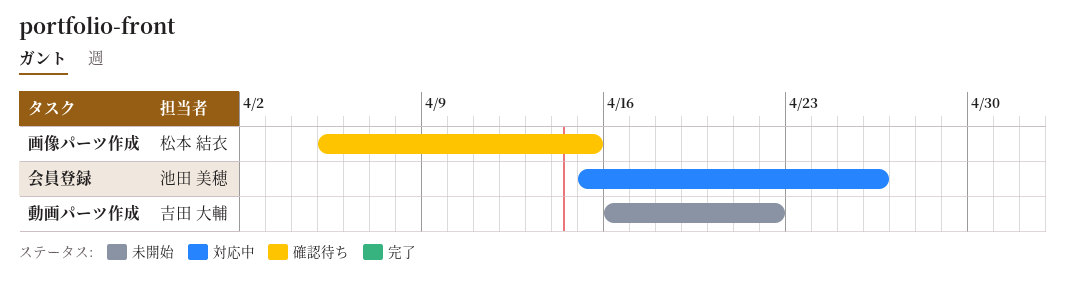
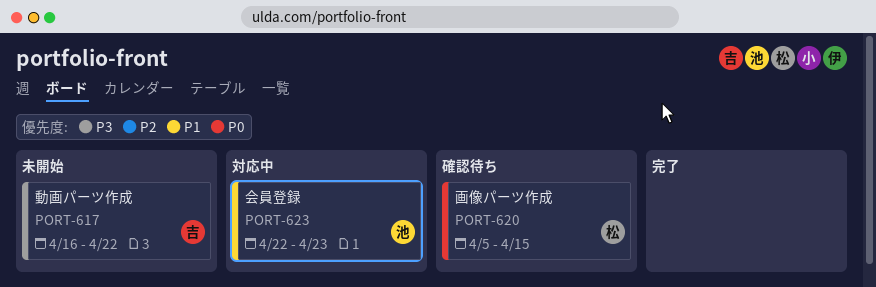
会員登録, start: Apr 15 -> Apr 22
会員登録, due: Apr 26 -> Apr 23

